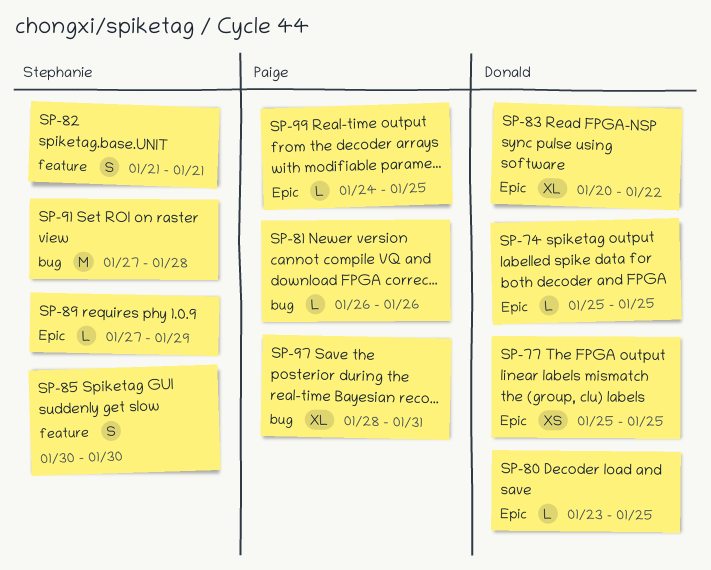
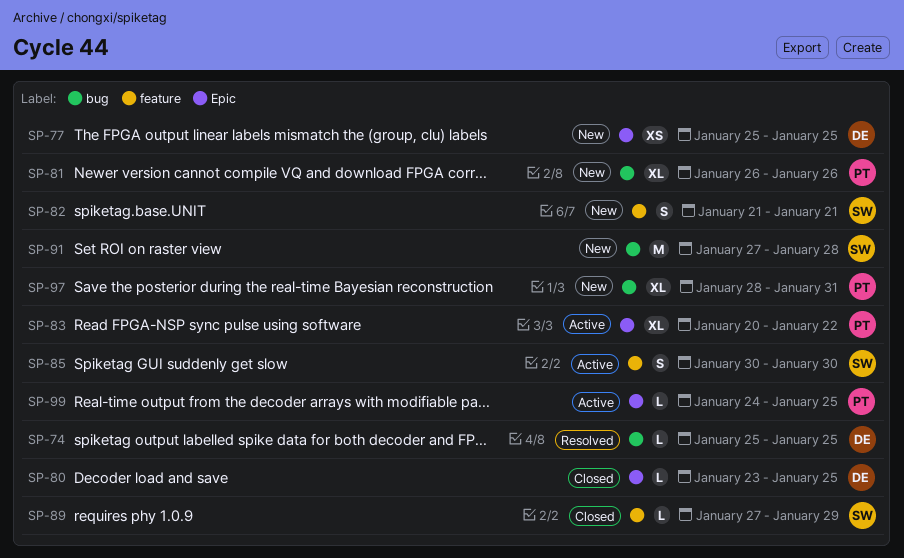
SP-74, label: Epic -> bug
SP-81, estimate: L -> XL
SP-83, owner: Donald -> Paige
SP-89, label: Epic -> feature

